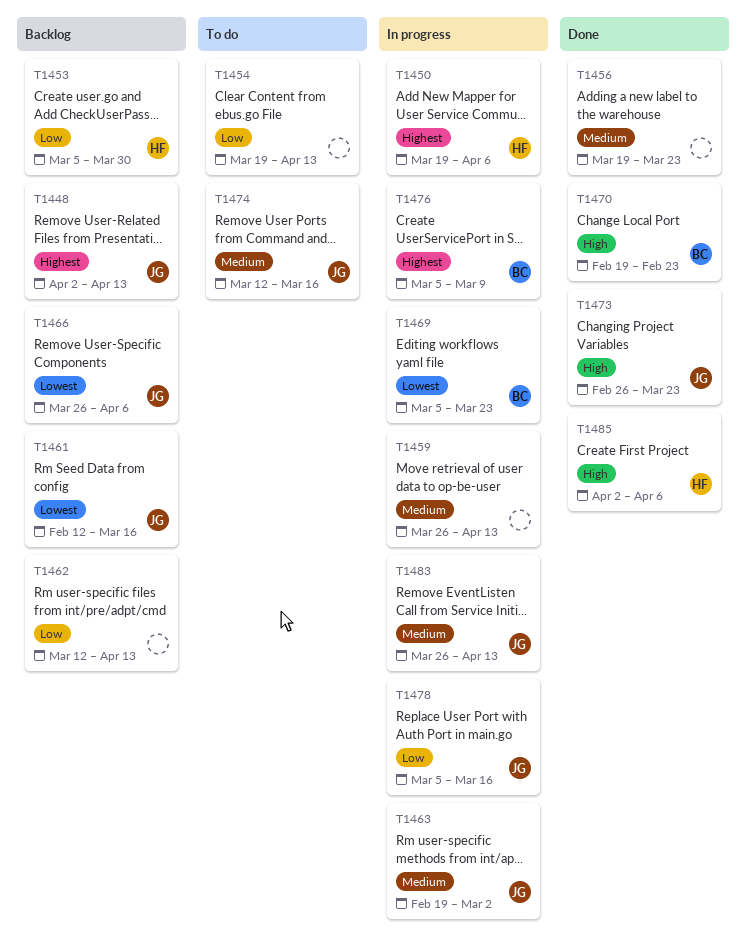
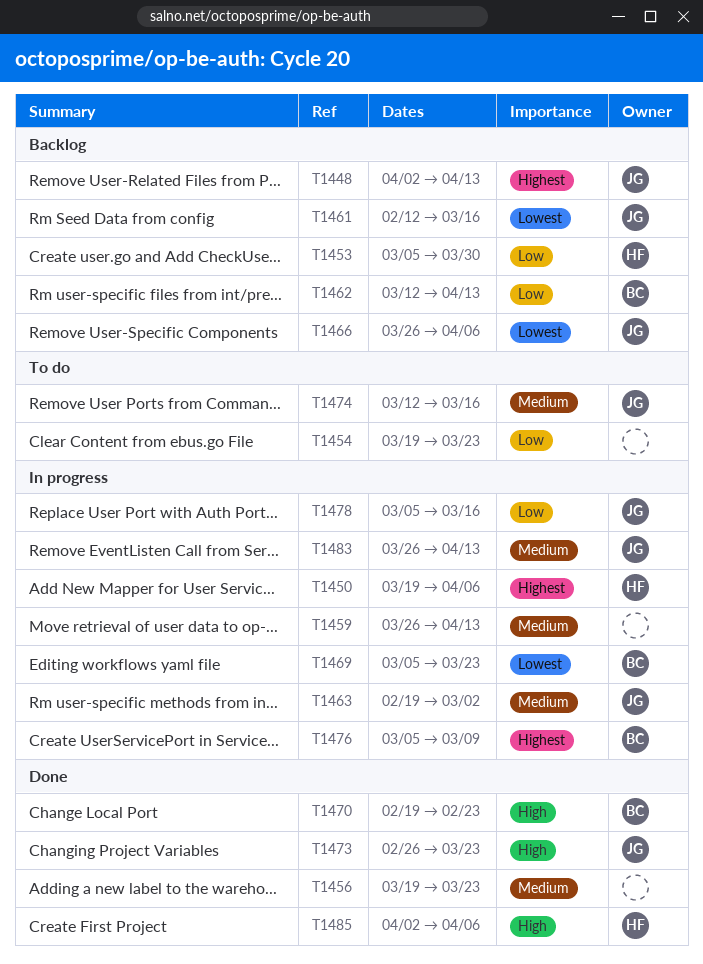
T1454, due: Apr 13 -> Mar 23
T1462, owner: none -> BC

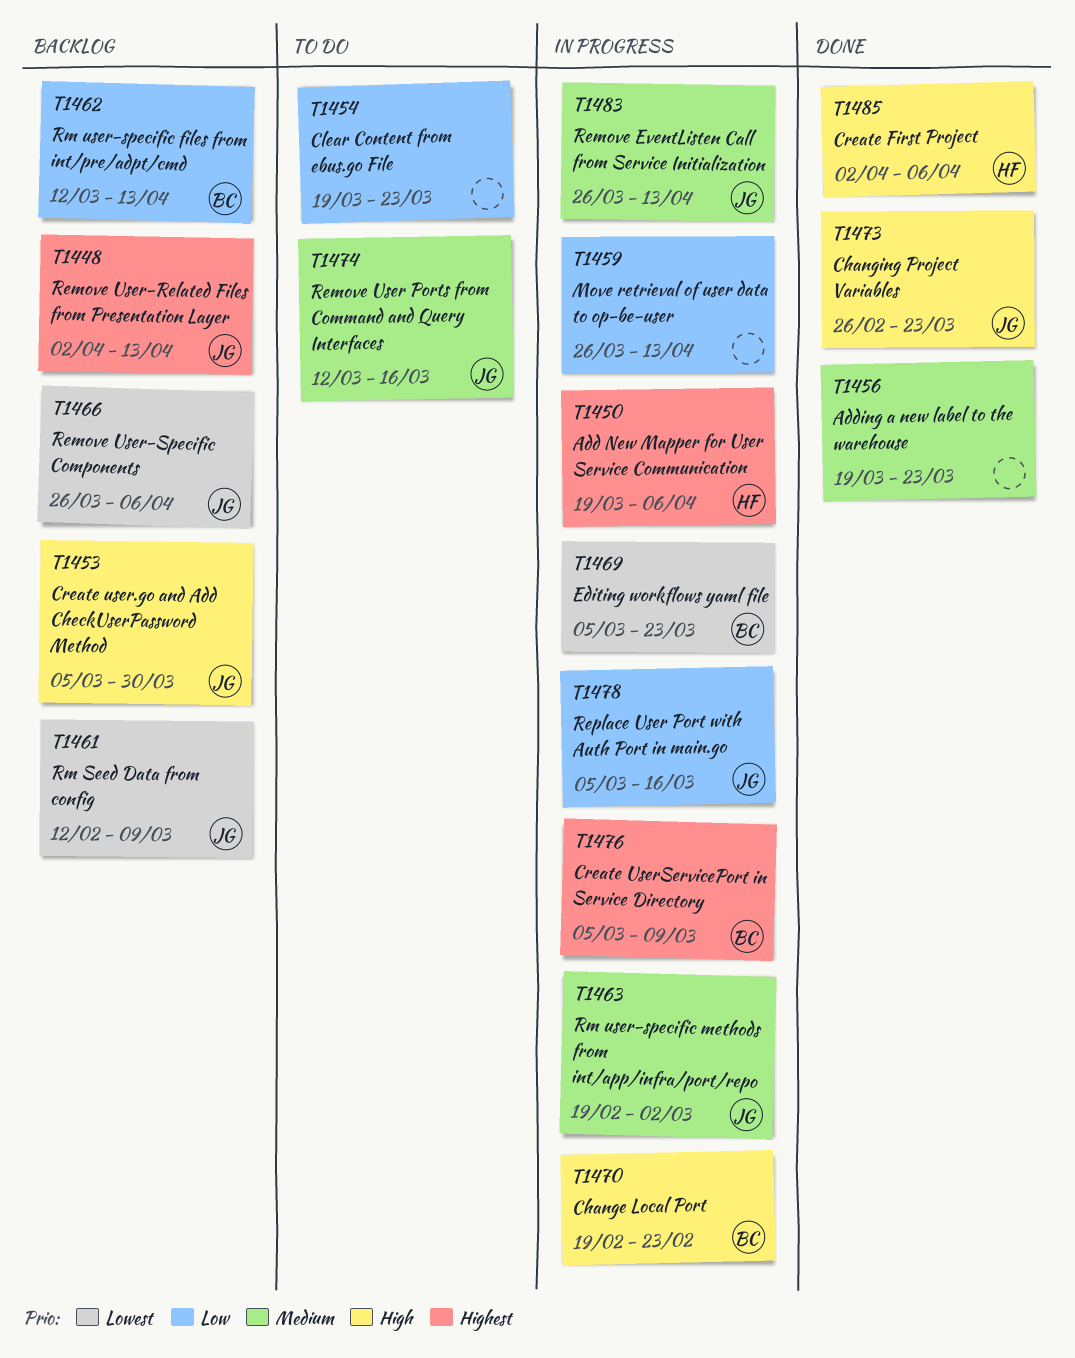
T1453, owner: HF -> JG
T1453, priority: Low -> High
T1459, priority: Medium -> Low
T1461, due: Mar 16 -> Mar 9
T1470, status: Done -> In progress

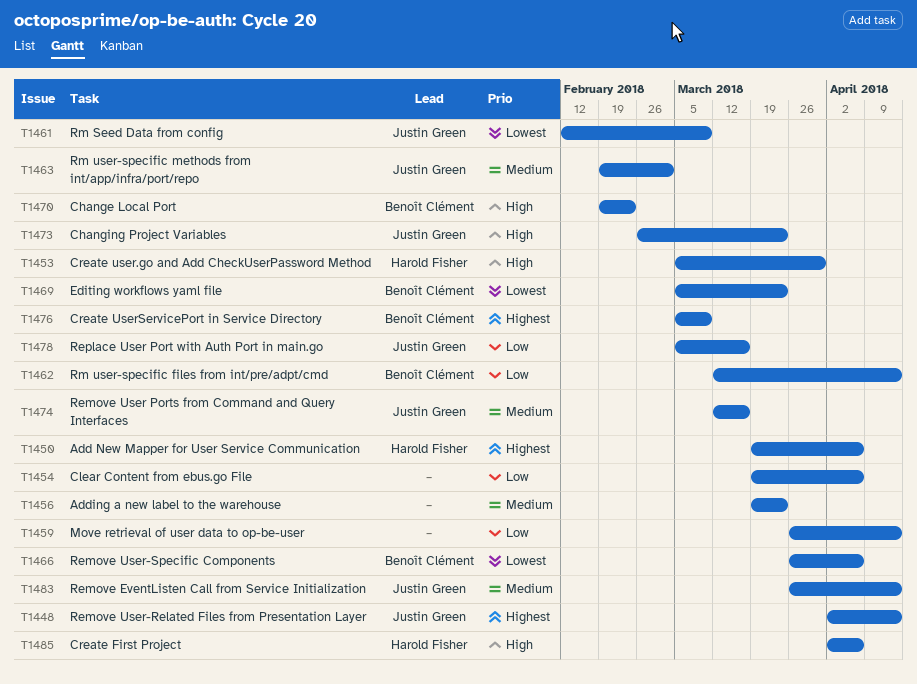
T1453, owner: Justin Green -> Harold Fisher
T1454, due: Mar 23 -> Apr 6
T1466, owner: Justin Green -> Benoît Clément

